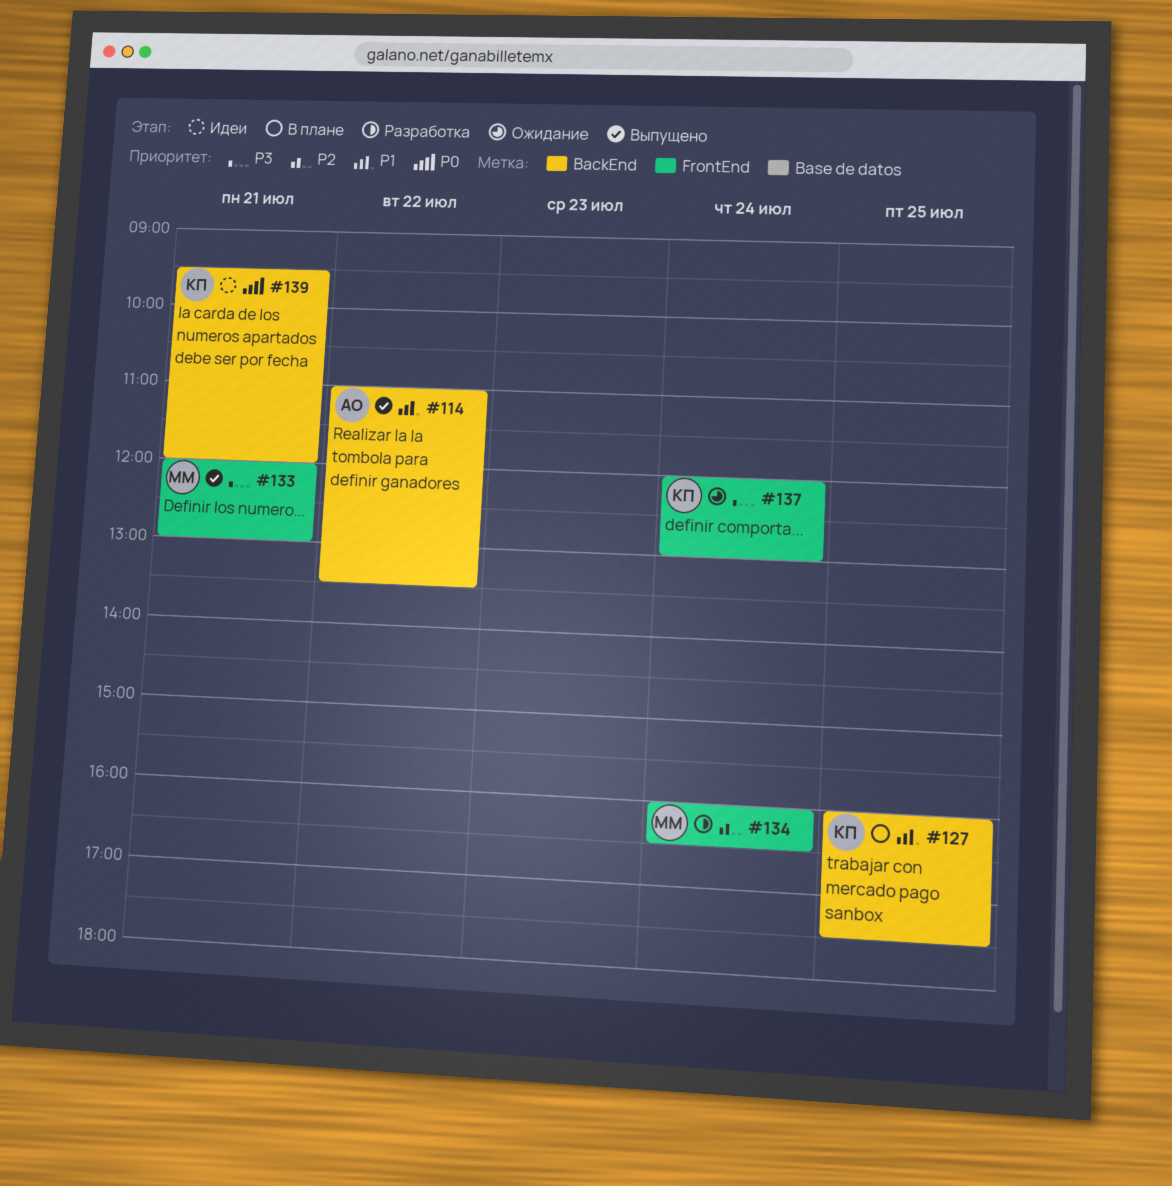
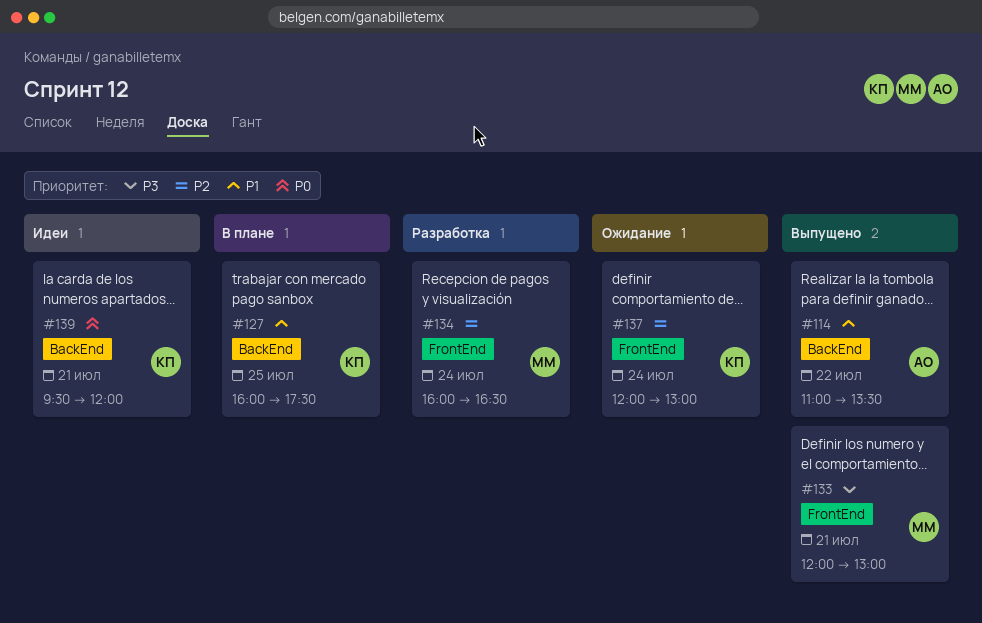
#137, priority: P3 -> P2

